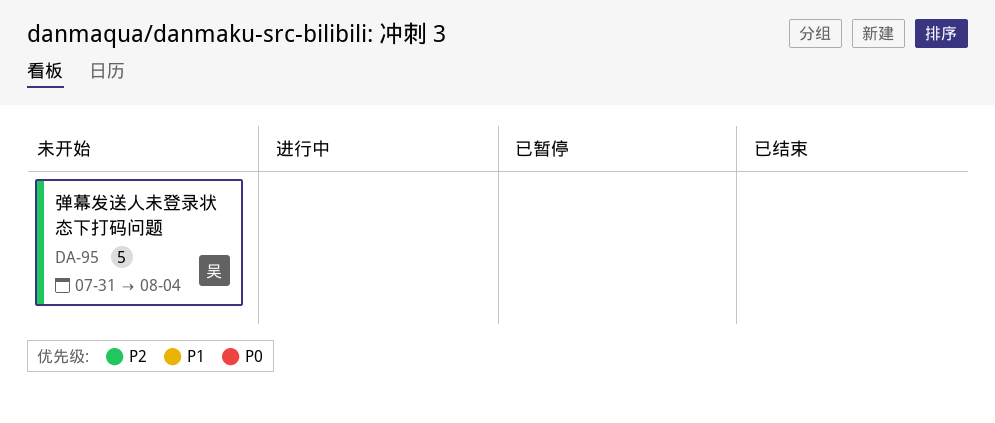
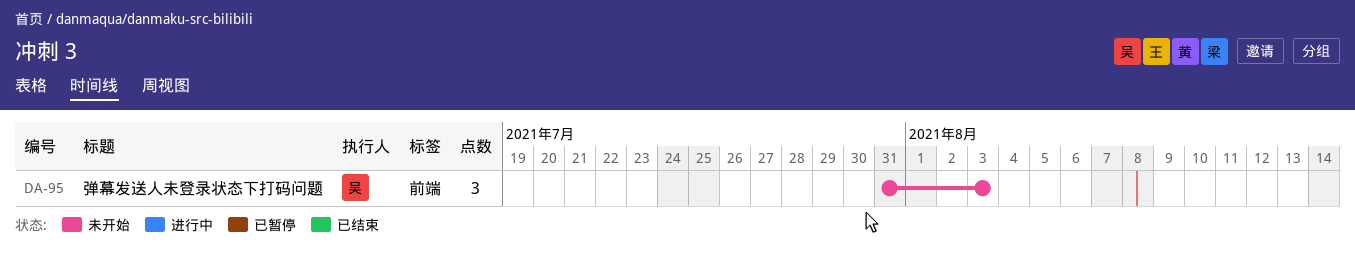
DA-95, estimate: 5 -> 3
DA-95, due: Aug 4 -> Aug 3

